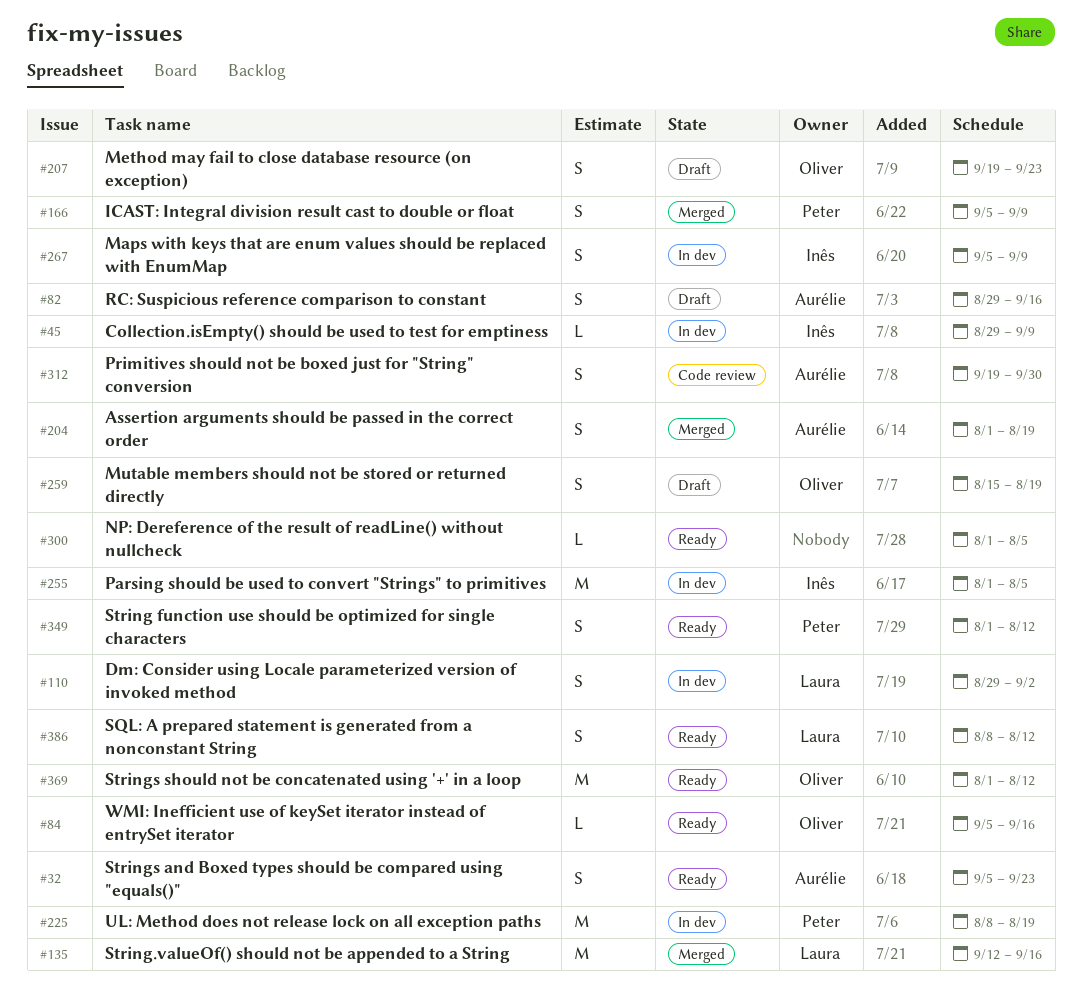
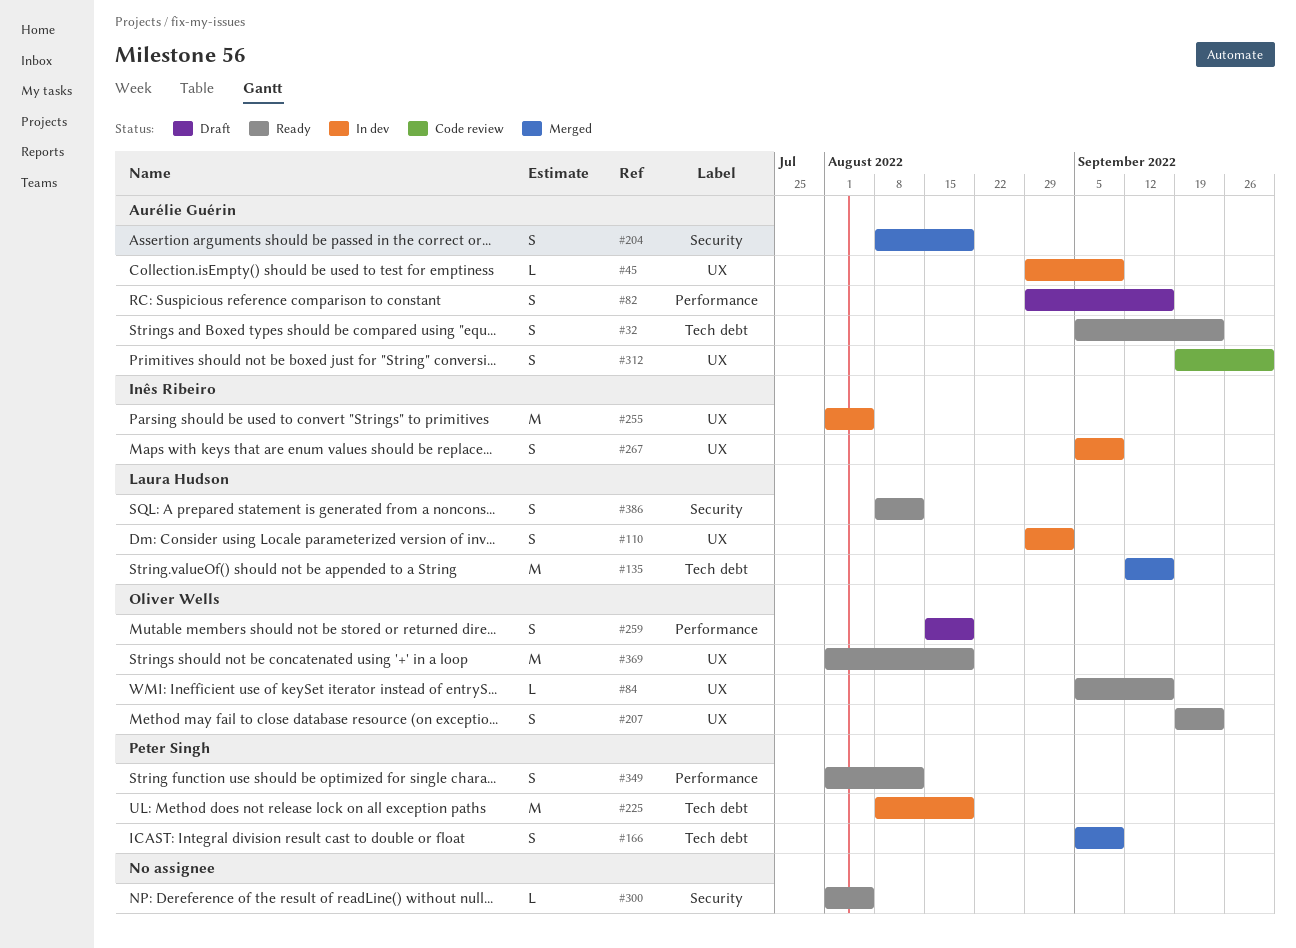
#45, owner: Inês Ribeiro -> Aurélie Guérin
#204, start: Aug 1 -> Aug 8
#207, status: Draft -> Ready
#369, due: Aug 12 -> Aug 19

